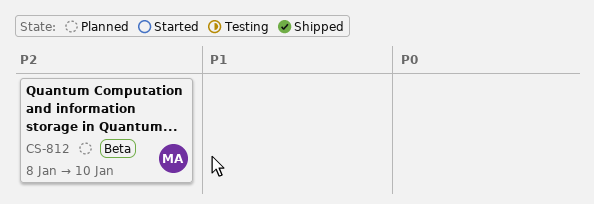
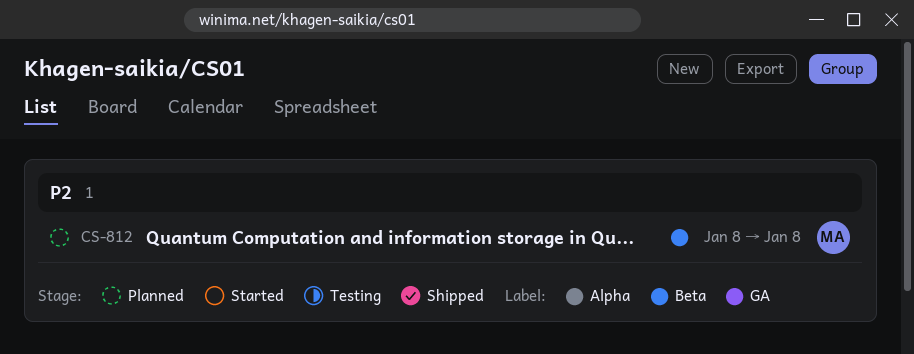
CS-812, due: Jan 10 -> Jan 8

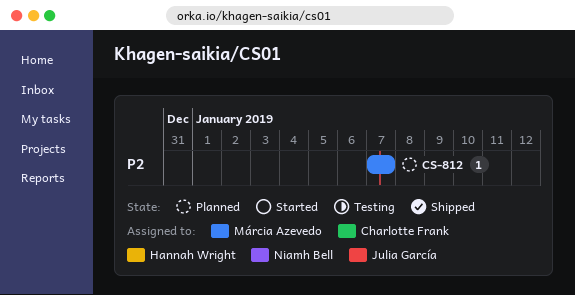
CS-812, start: Jan 8 -> Jan 7
CS-812, due: Jan 8 -> Jan 7

